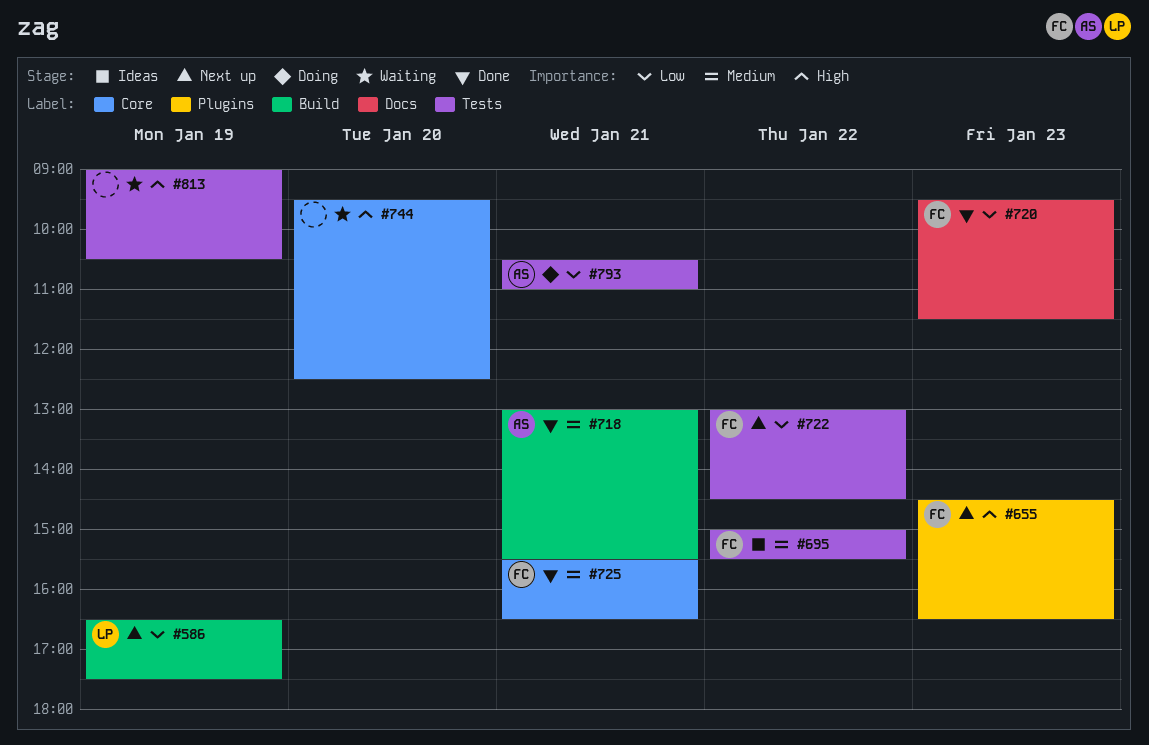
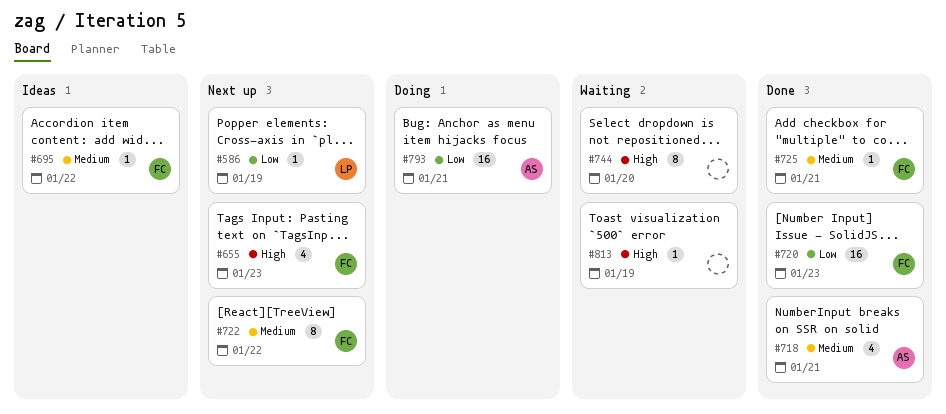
#722, priority: Low -> Medium

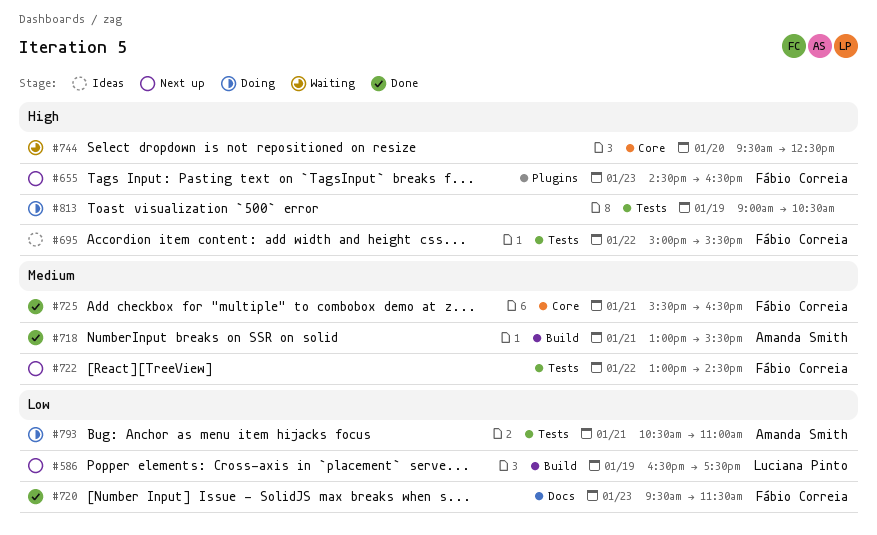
#695, priority: Medium -> High
#813, status: Waiting -> Doing

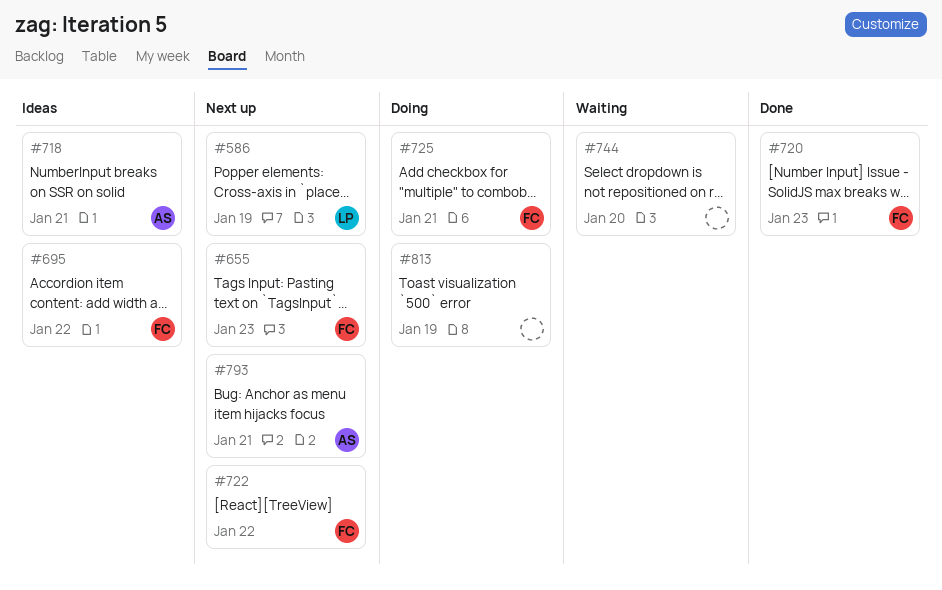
#718, status: Done -> Ideas
#725, status: Done -> Doing
#793, status: Doing -> Next up

